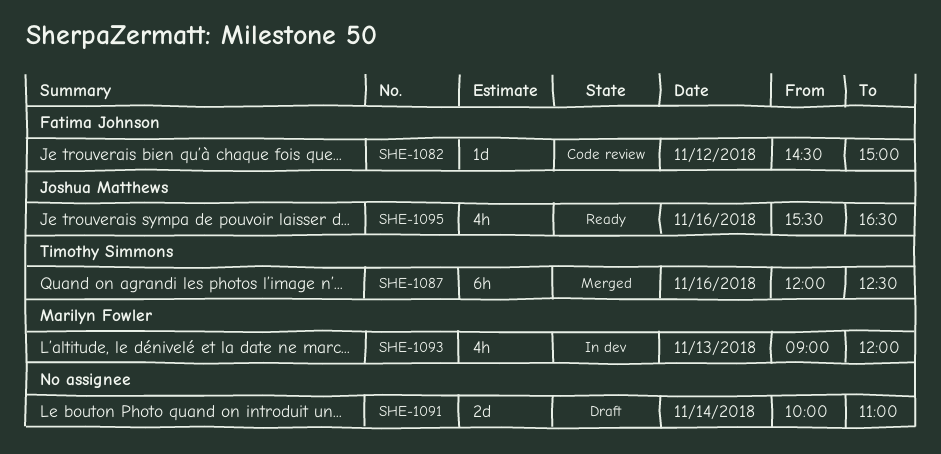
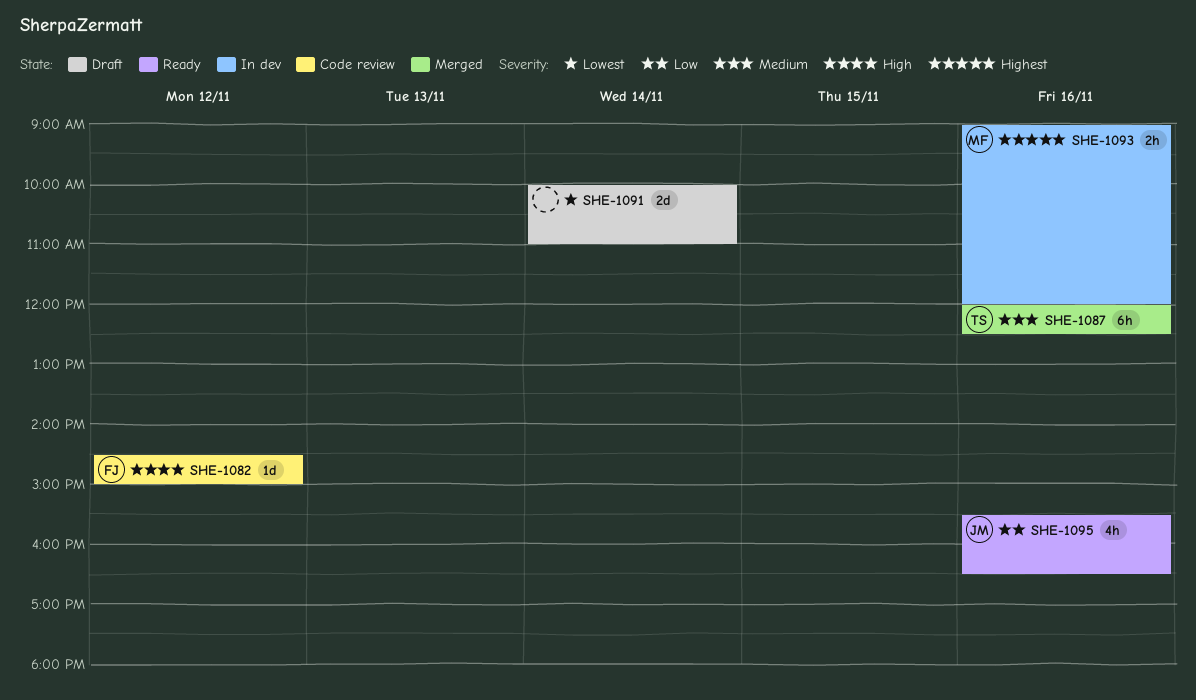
SHE-1093, estimate: 4h -> 2h
SHE-1093, day: Nov 13 -> Nov 16

